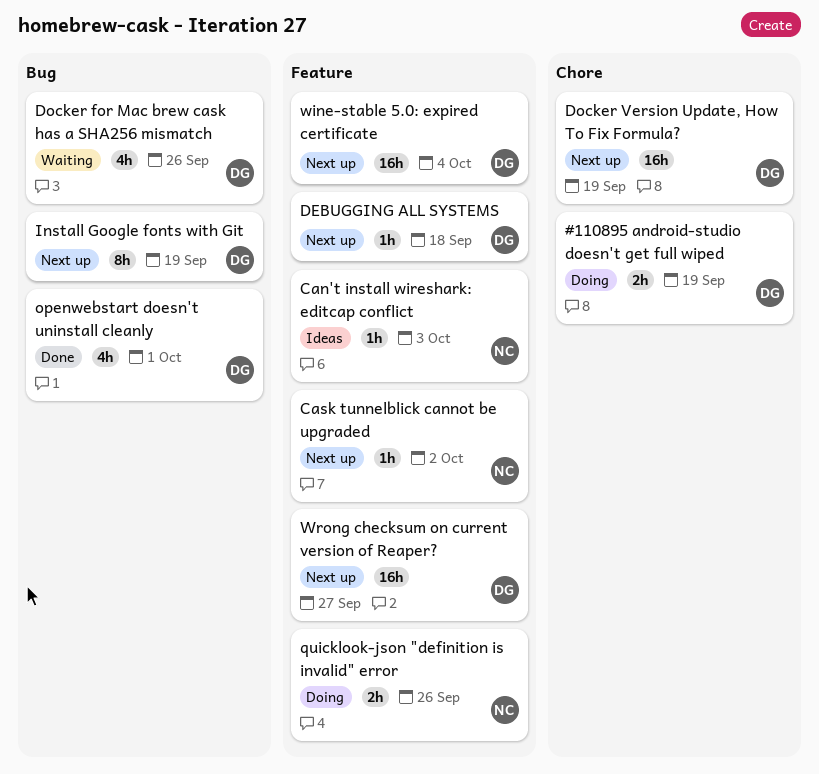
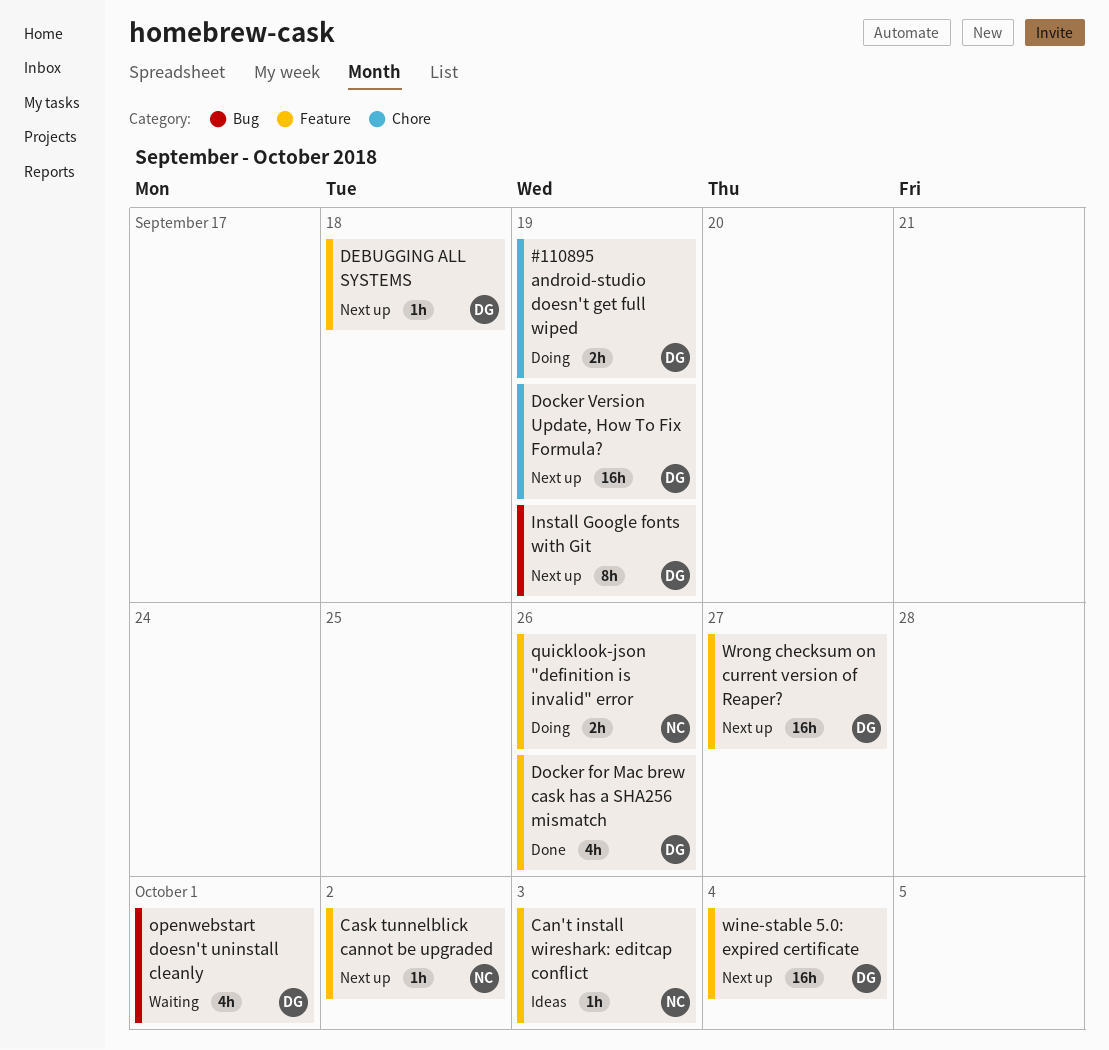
Docker for Mac brew cask has a SHA256 mismatch, status: Waiting -> Done
Docker for Mac brew cask has a SHA256 mismatch, label: Bug -> Feature
openwebstart doesn't uninstall cleanly, status: Done -> Waiting

